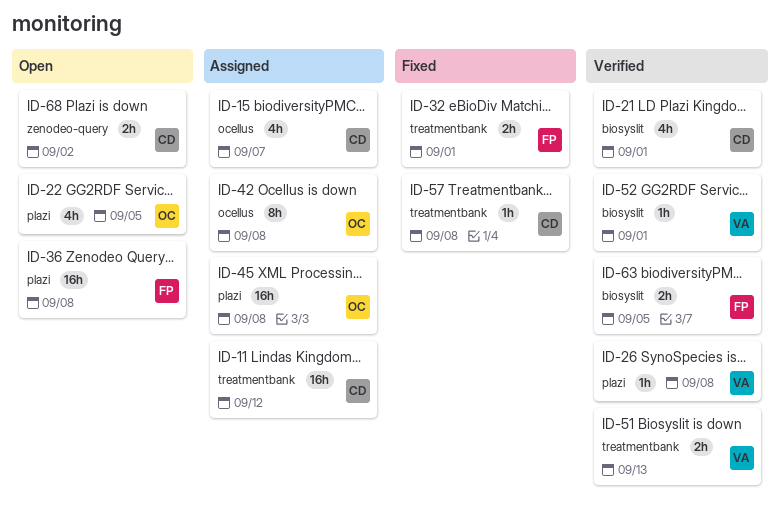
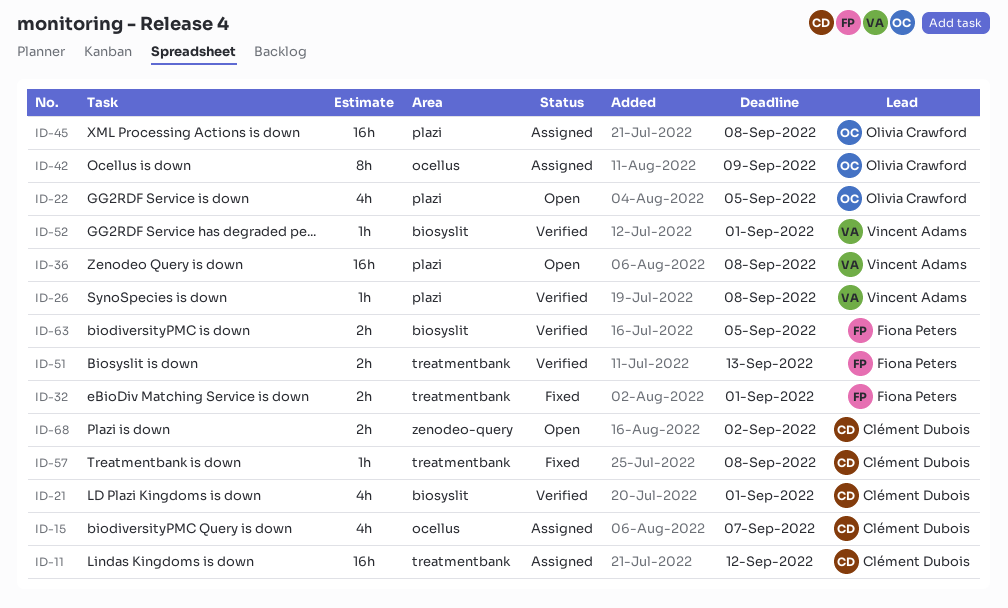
ID-36, owner: Fiona Peters -> Vincent Adams
ID-42, due: Sep 8 -> Sep 9
ID-51, owner: Vincent Adams -> Fiona Peters

